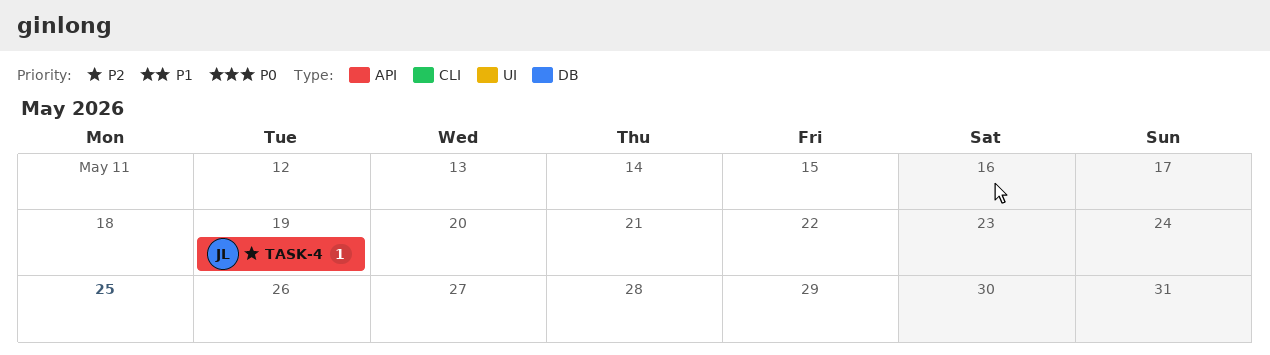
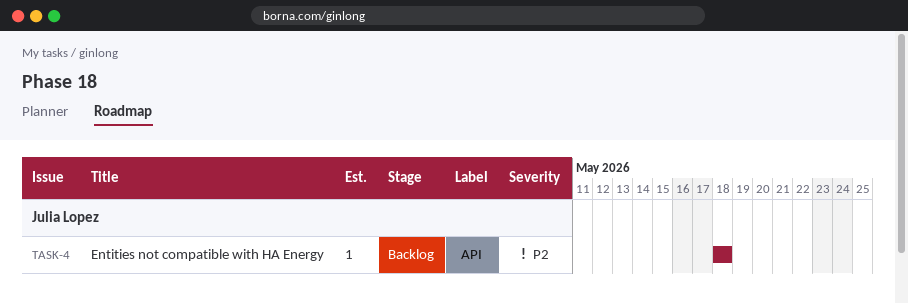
TASK-4, start: May 19 -> May 18
TASK-4, due: May 19 -> May 18

